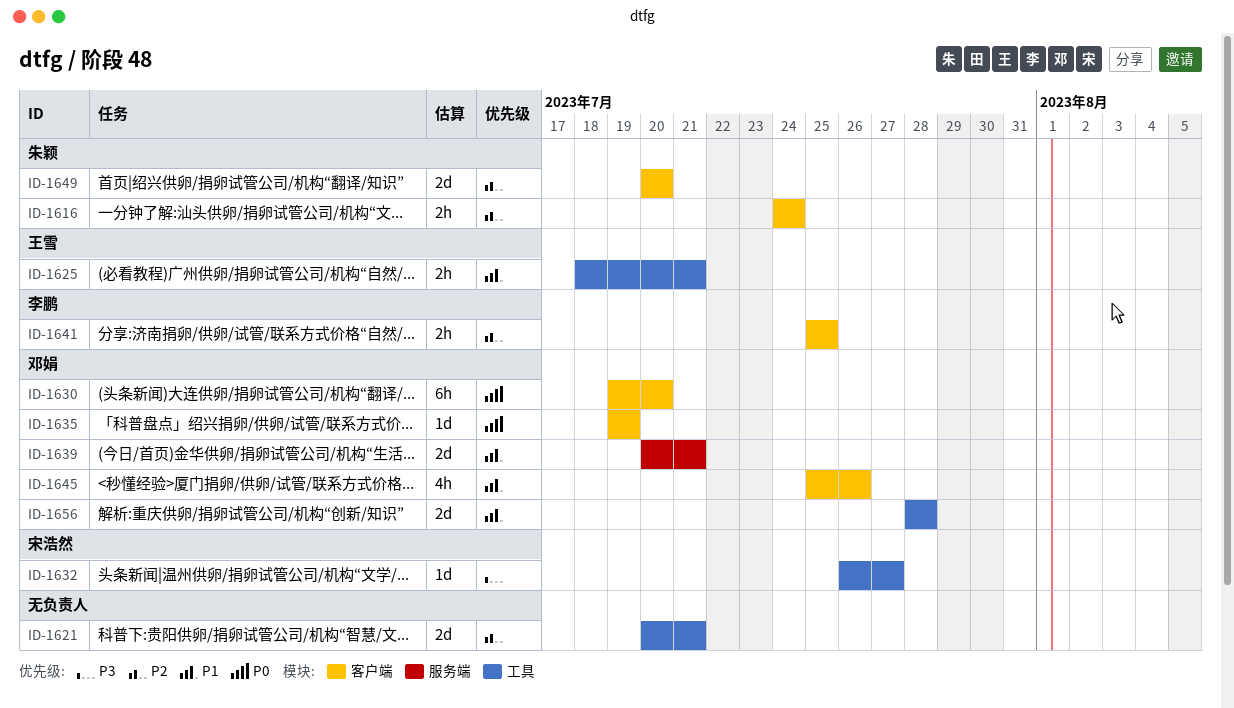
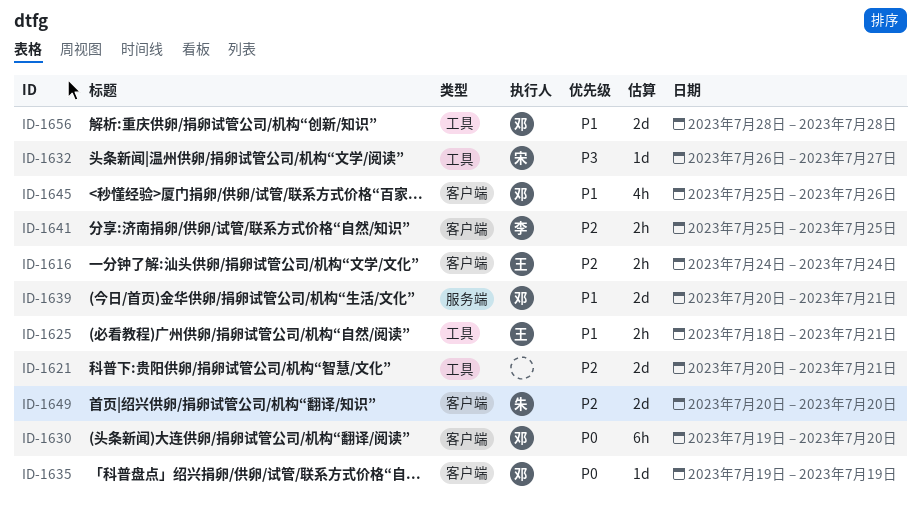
ID-1616, owner: 朱颖 -> 王雪

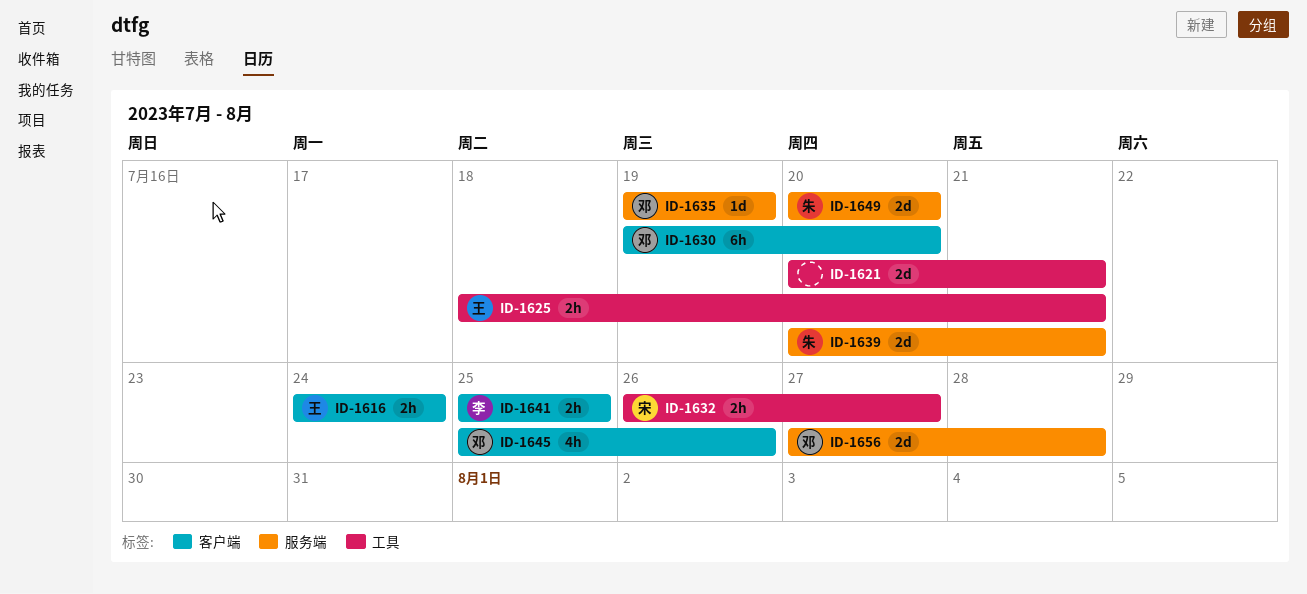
ID-1632, estimate: 1d -> 2h
ID-1635, label: 客户端 -> 服务端
ID-1639, owner: 邓 -> 朱
ID-1649, label: 客户端 -> 服务端
ID-1656, label: 工具 -> 服务端
ID-1656, start: Jul 28 -> Jul 27

